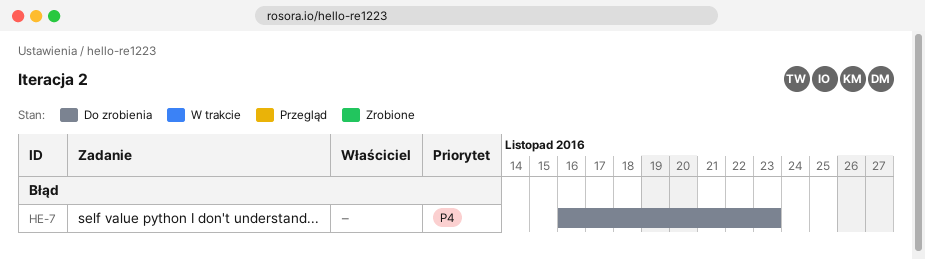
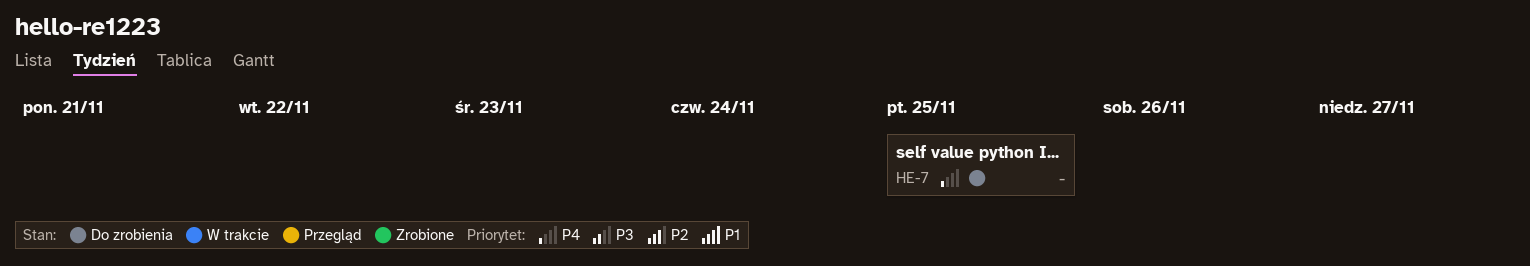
HE-7, due: Nov 23 -> Nov 25

